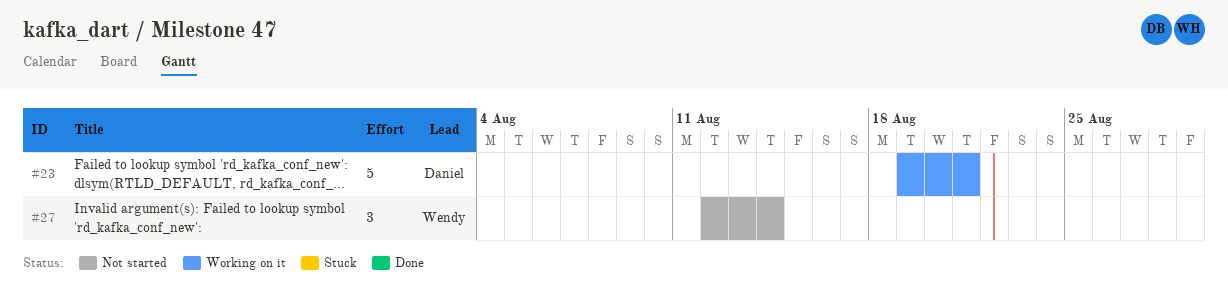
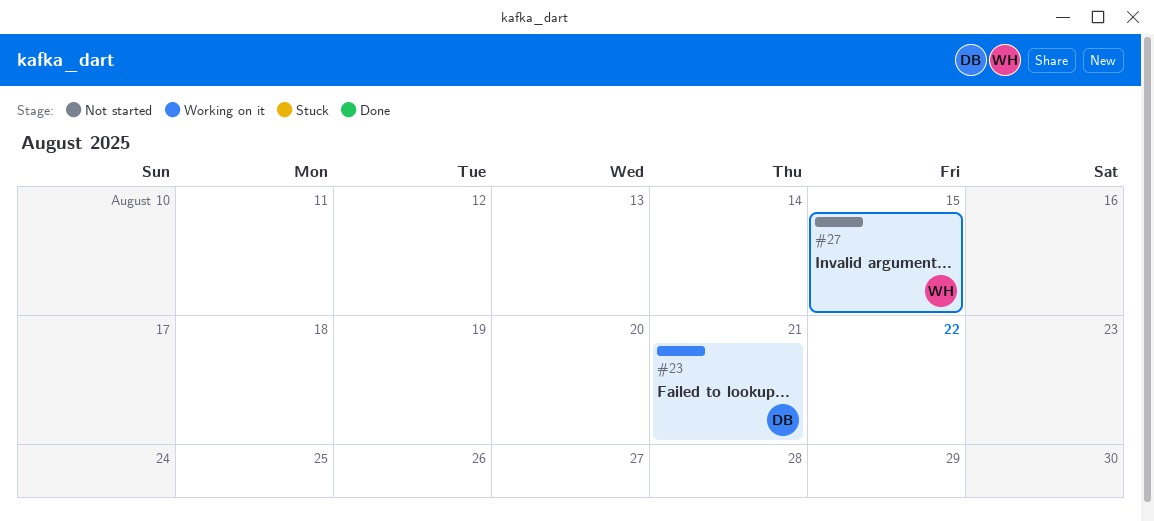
#27, due: Aug 14 -> Aug 15

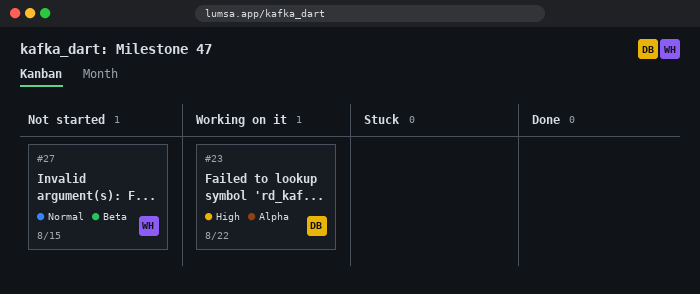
#23, due: Aug 21 -> Aug 22

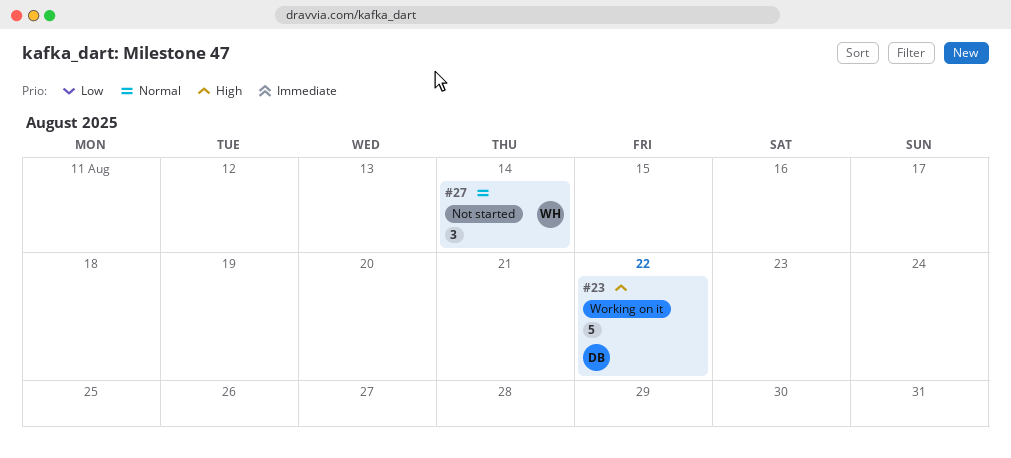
#27, due: Aug 15 -> Aug 14

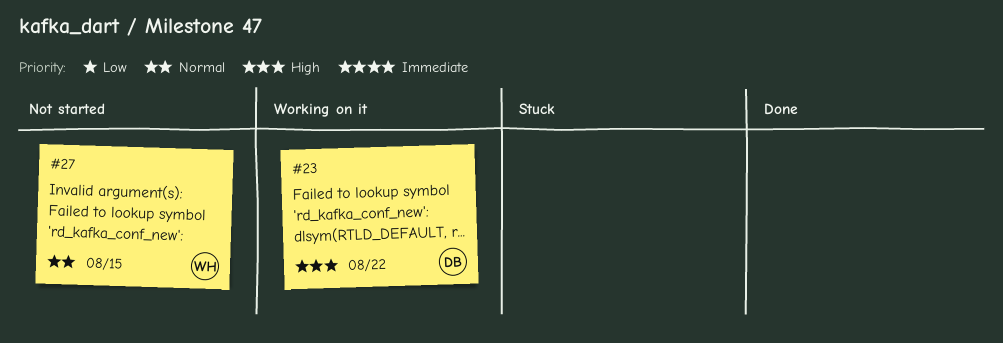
#27, due: Aug 14 -> Aug 15

